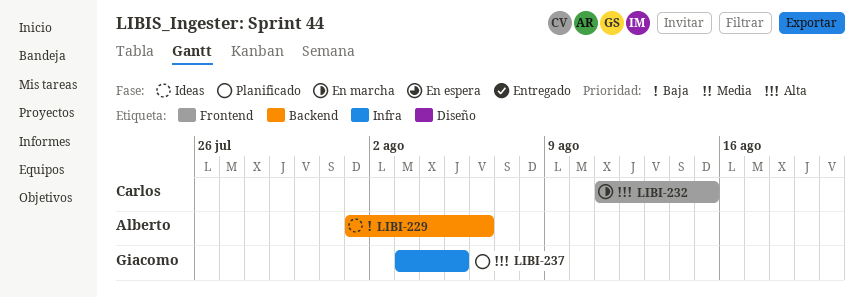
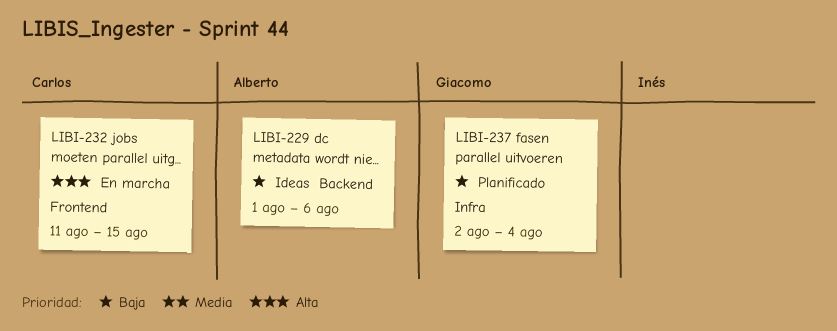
LIBI-237, priority: Alta -> Baja
LIBI-237, start: Aug 3 -> Aug 2
LIBI-237, due: Aug 5 -> Aug 4

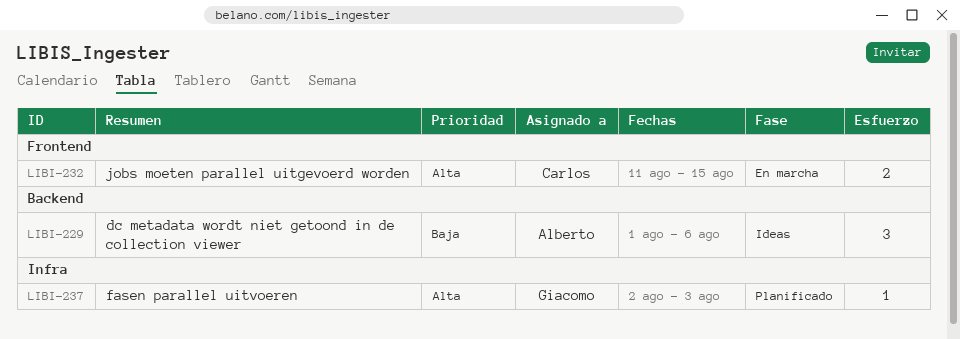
LIBI-237, priority: Baja -> Alta
LIBI-237, due: Aug 4 -> Aug 3

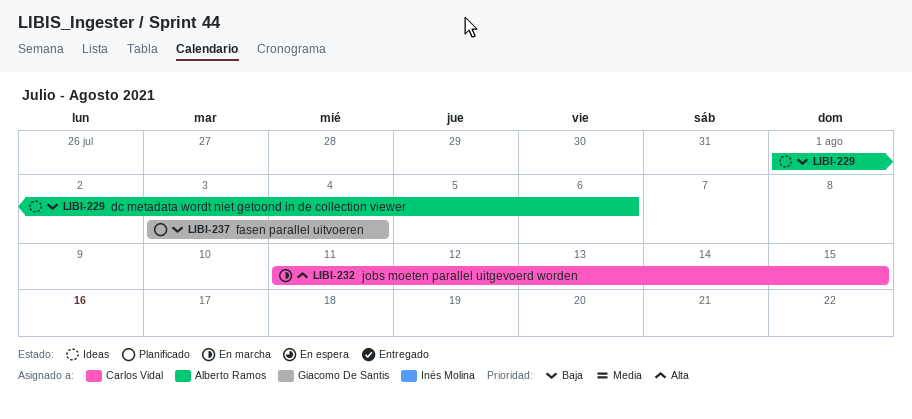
LIBI-237, priority: Alta -> Baja
LIBI-237, start: Aug 2 -> Aug 3
LIBI-237, due: Aug 3 -> Aug 4

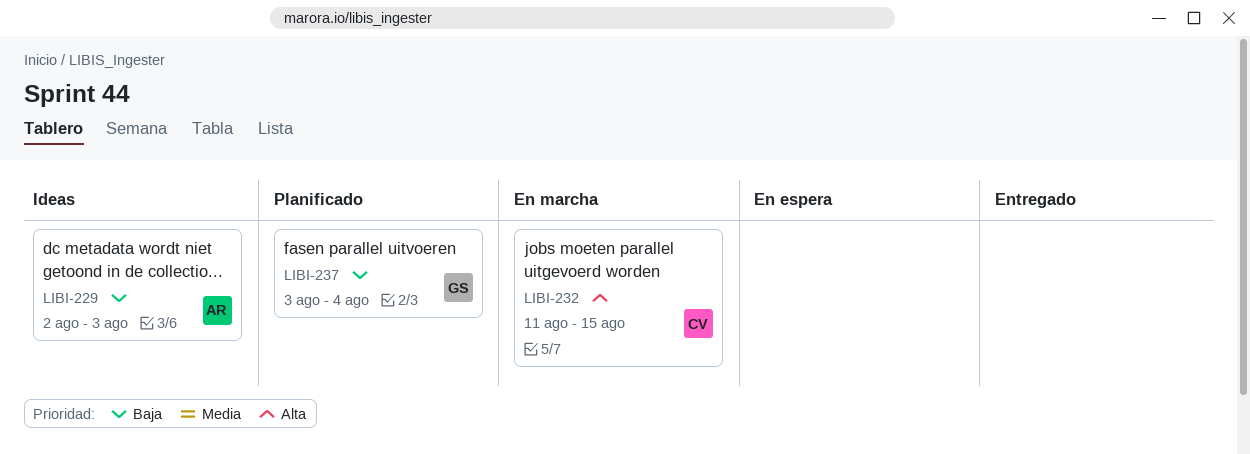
LIBI-229, start: Aug 1 -> Aug 2
LIBI-229, due: Aug 6 -> Aug 3

